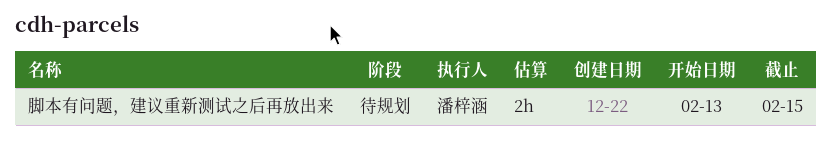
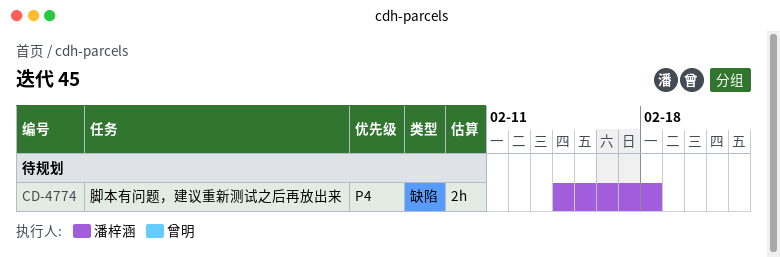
脚本有问题，建议重新测试之后再放出来, start: Feb 13 -> Feb 14
脚本有问题，建议重新测试之后再放出来, due: Feb 15 -> Feb 18

